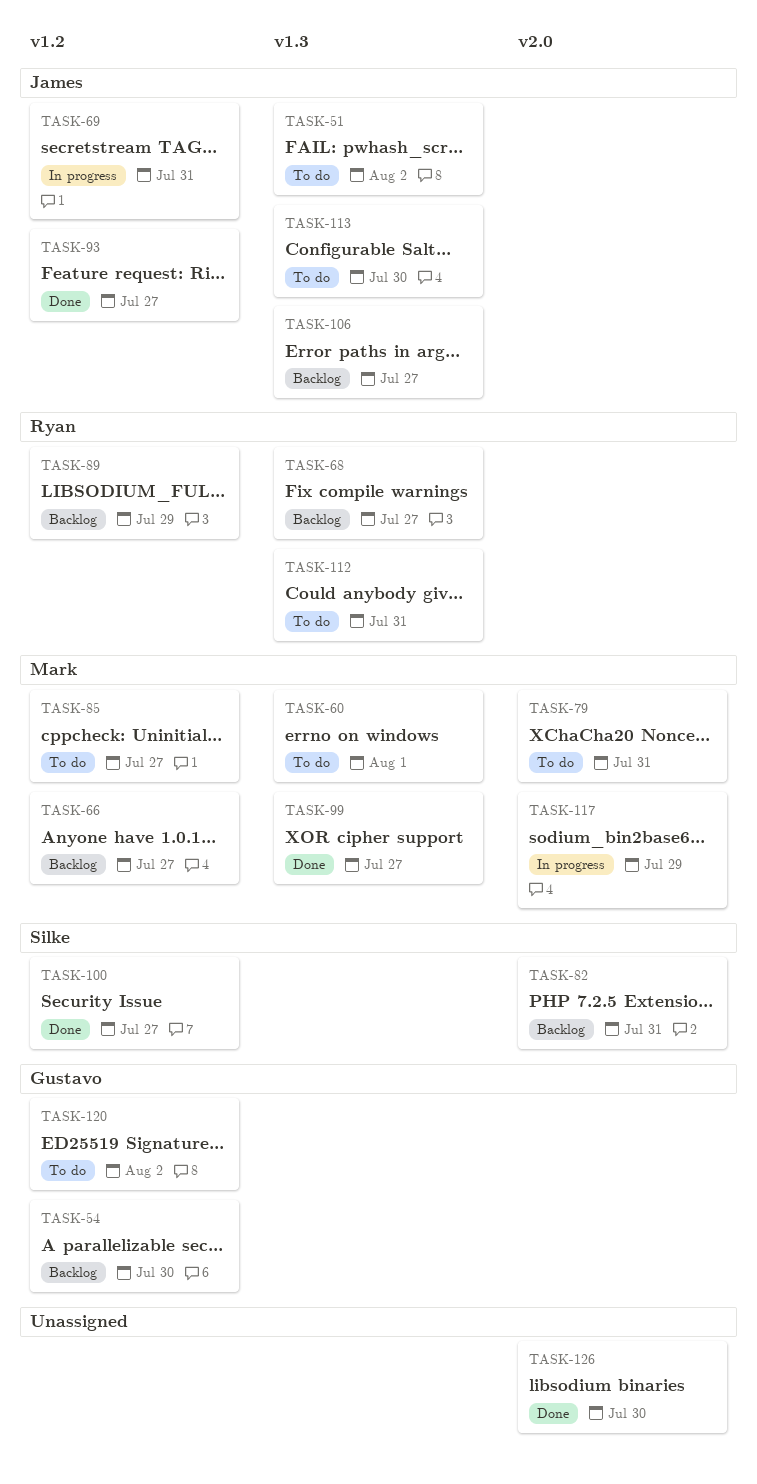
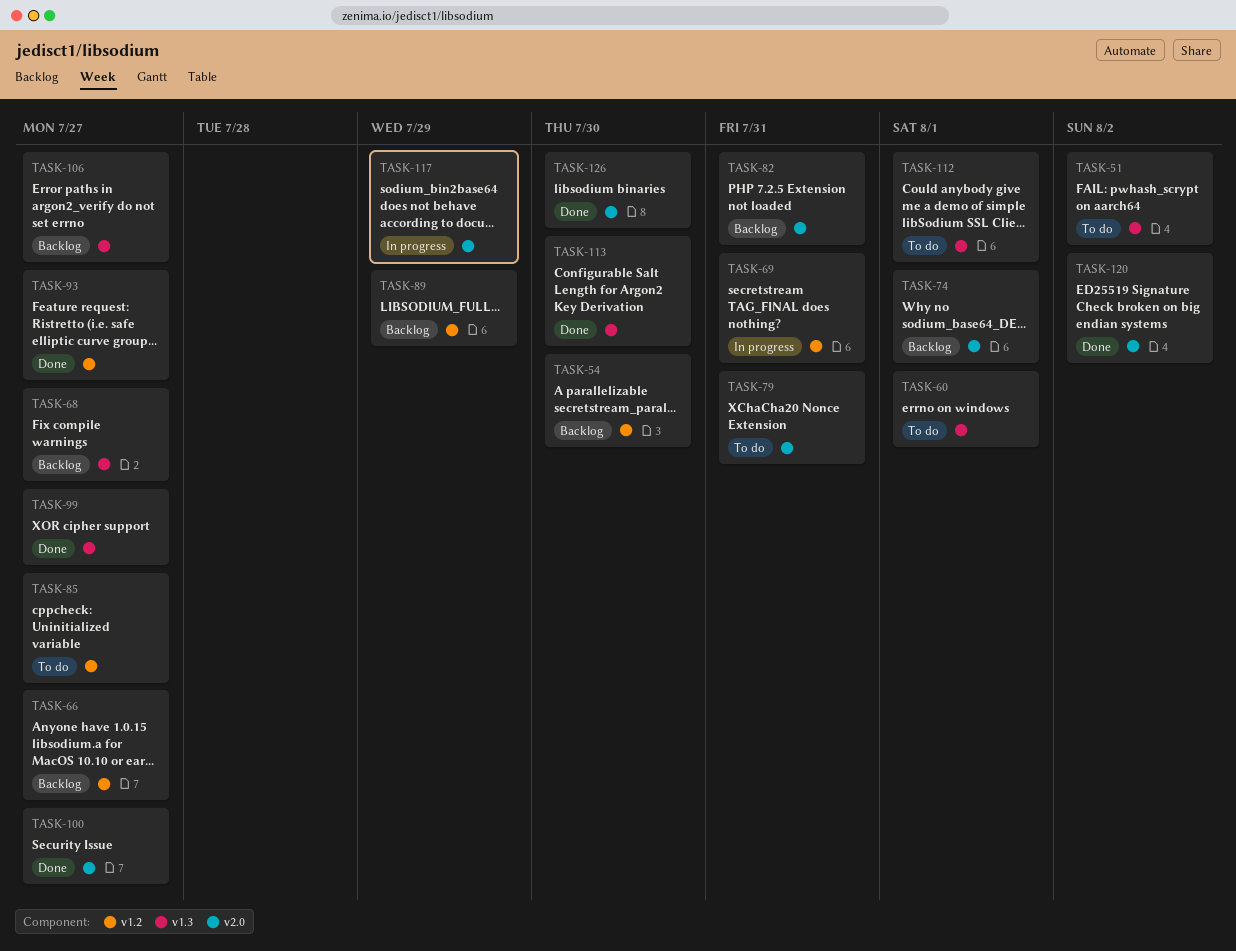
TASK-74: none -> present
TASK-100, label: v1.2 -> v2.0
TASK-112, due: Jul 31 -> Aug 1
TASK-113, status: To do -> Done
TASK-120, status: To do -> Done
TASK-120, label: v1.2 -> v2.0

